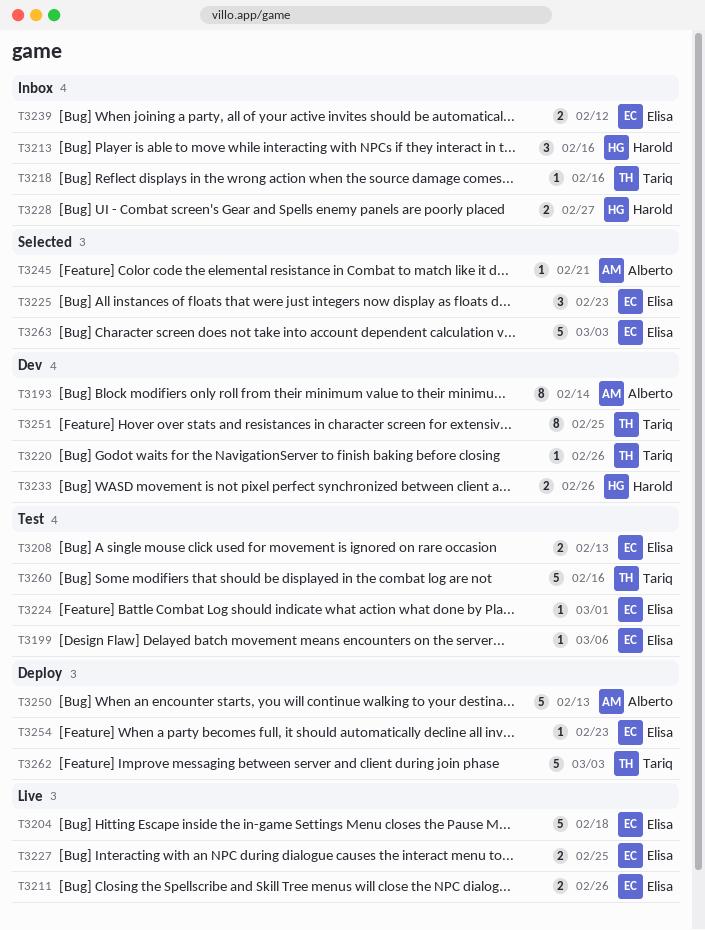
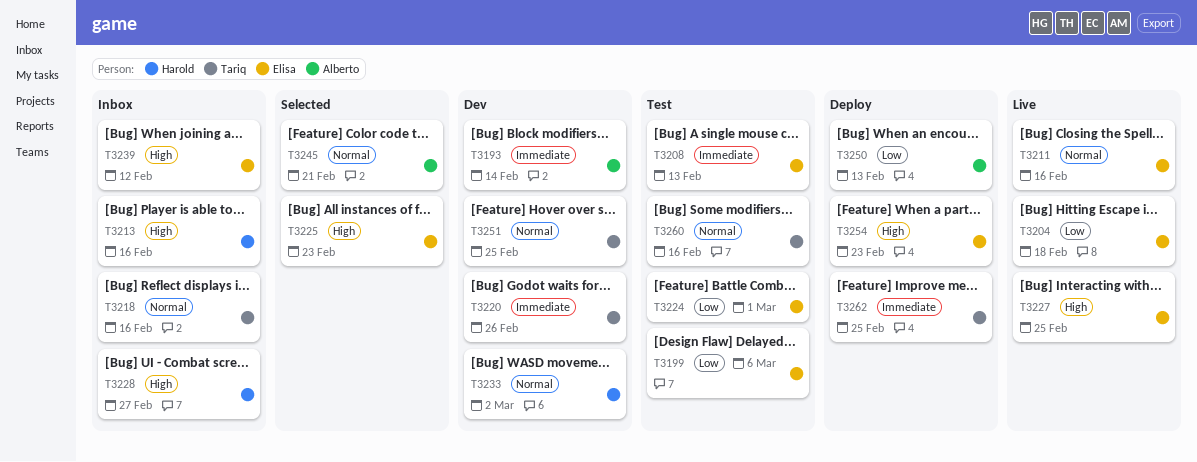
T3211, due: Feb 26 -> Feb 16
T3233, due: Feb 26 -> Mar 2
T3262, due: Mar 3 -> Feb 25
T3263: present -> none

